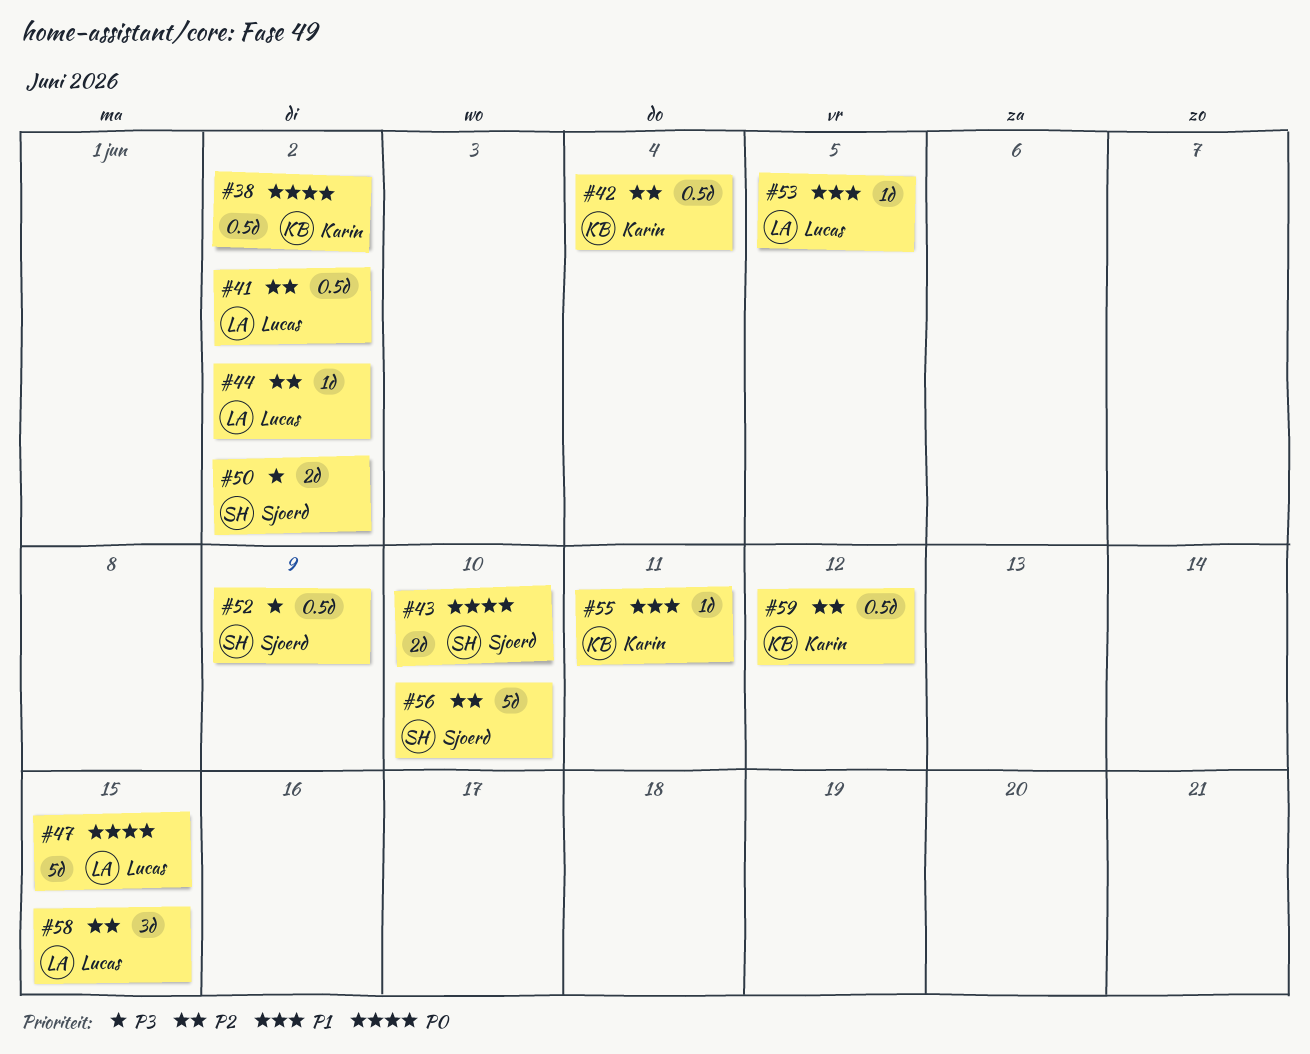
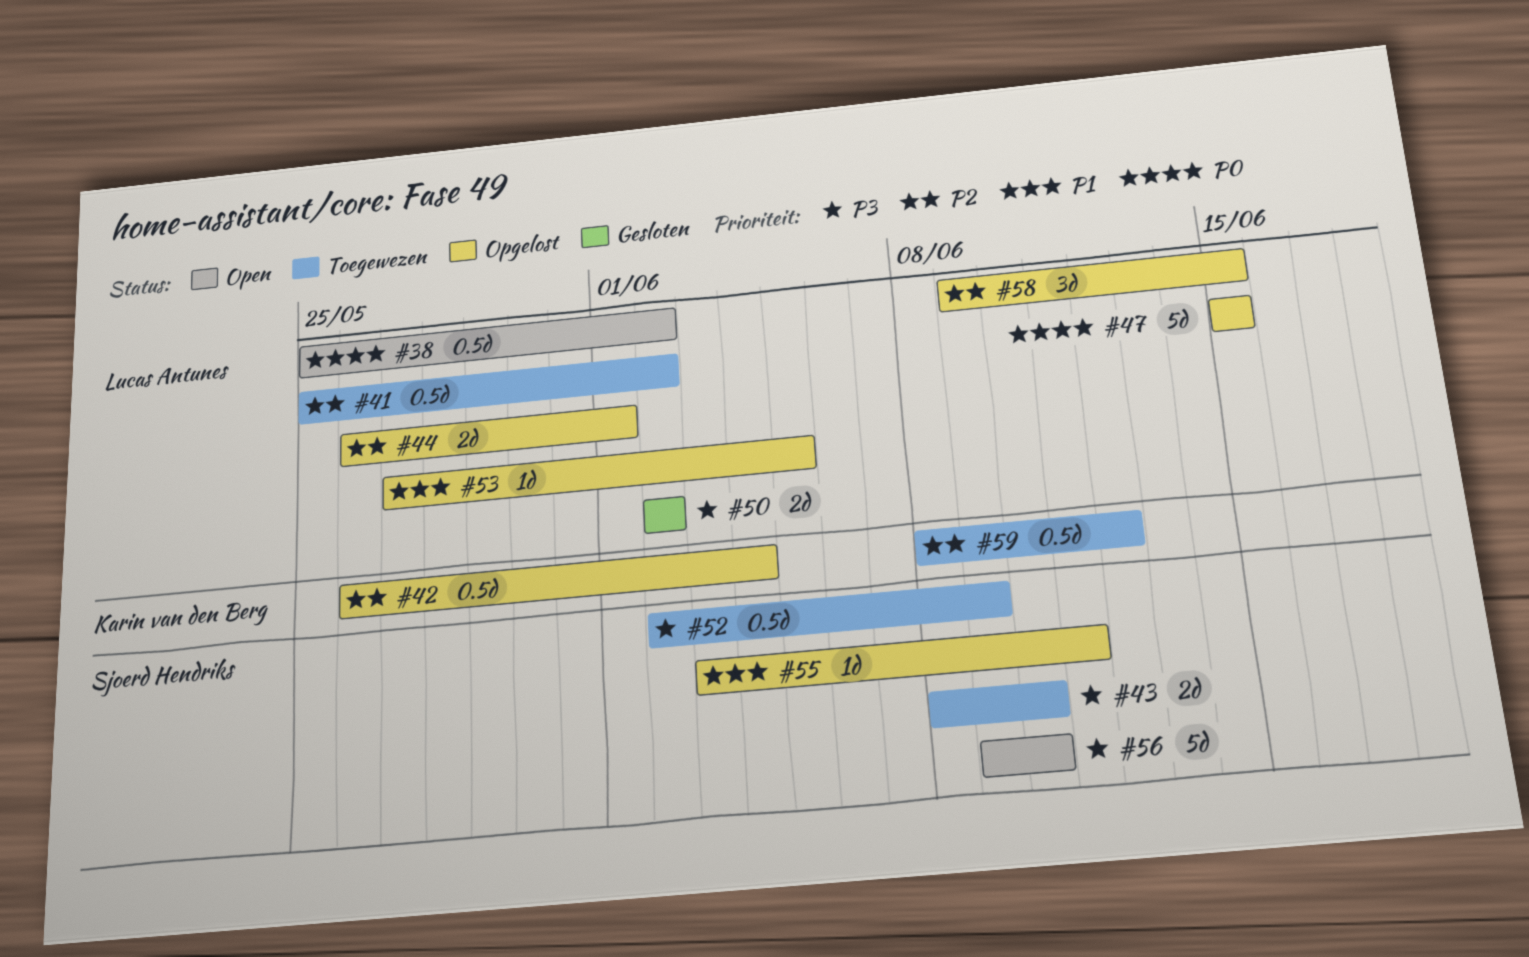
#38, owner: Karin van den Berg -> Lucas Antunes
#43, priority: P0 -> P3
#44, estimate: 1d -> 2d
#44, due: Jun 2 -> Jun 1
#50, owner: Sjoerd Hendriks -> Lucas Antunes
#55, owner: Karin van den Berg -> Sjoerd Hendriks
#56, priority: P2 -> P3

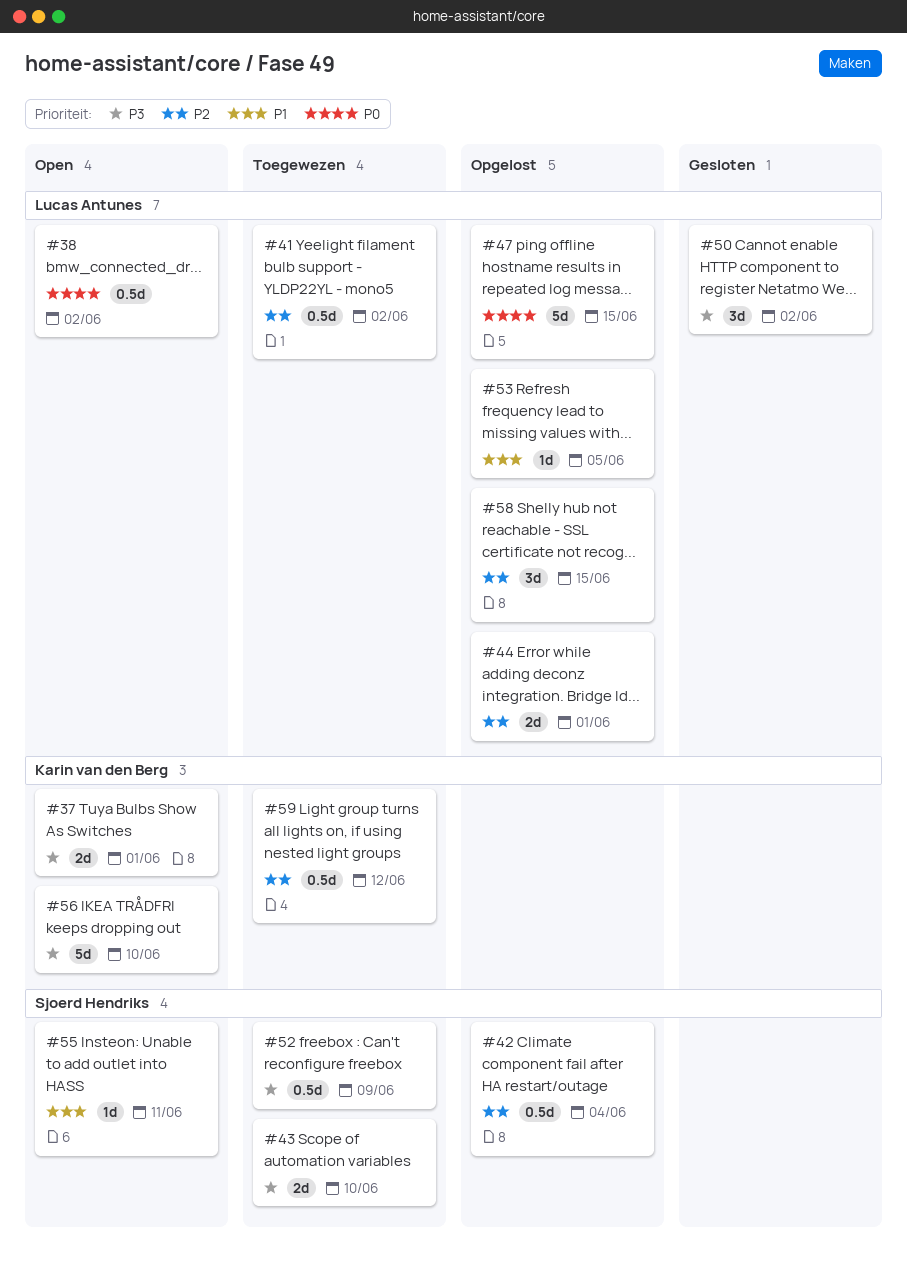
#37: none -> present
#42, owner: Karin van den Berg -> Sjoerd Hendriks
#50, estimate: 2d -> 3d
#55, status: Opgelost -> Open
#56, owner: Sjoerd Hendriks -> Karin van den Berg

